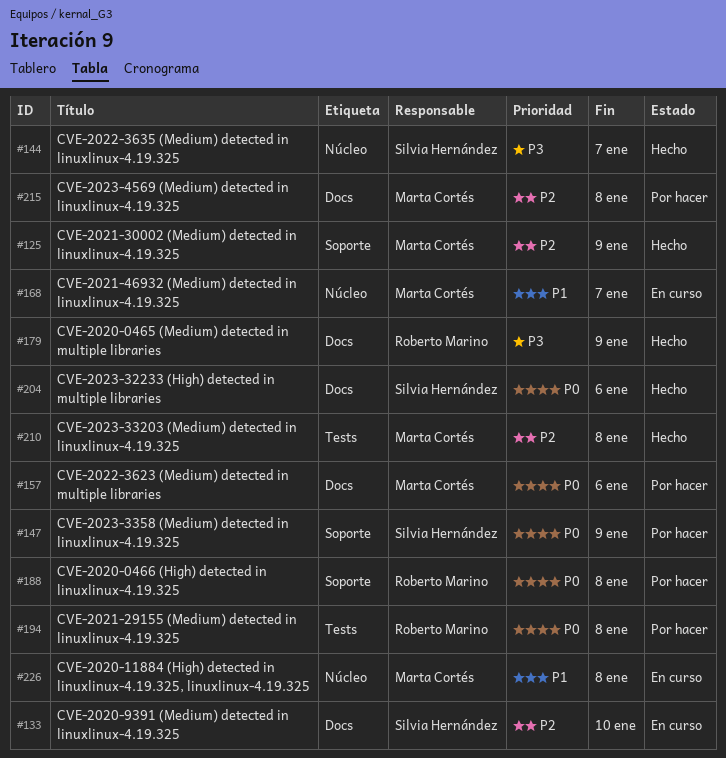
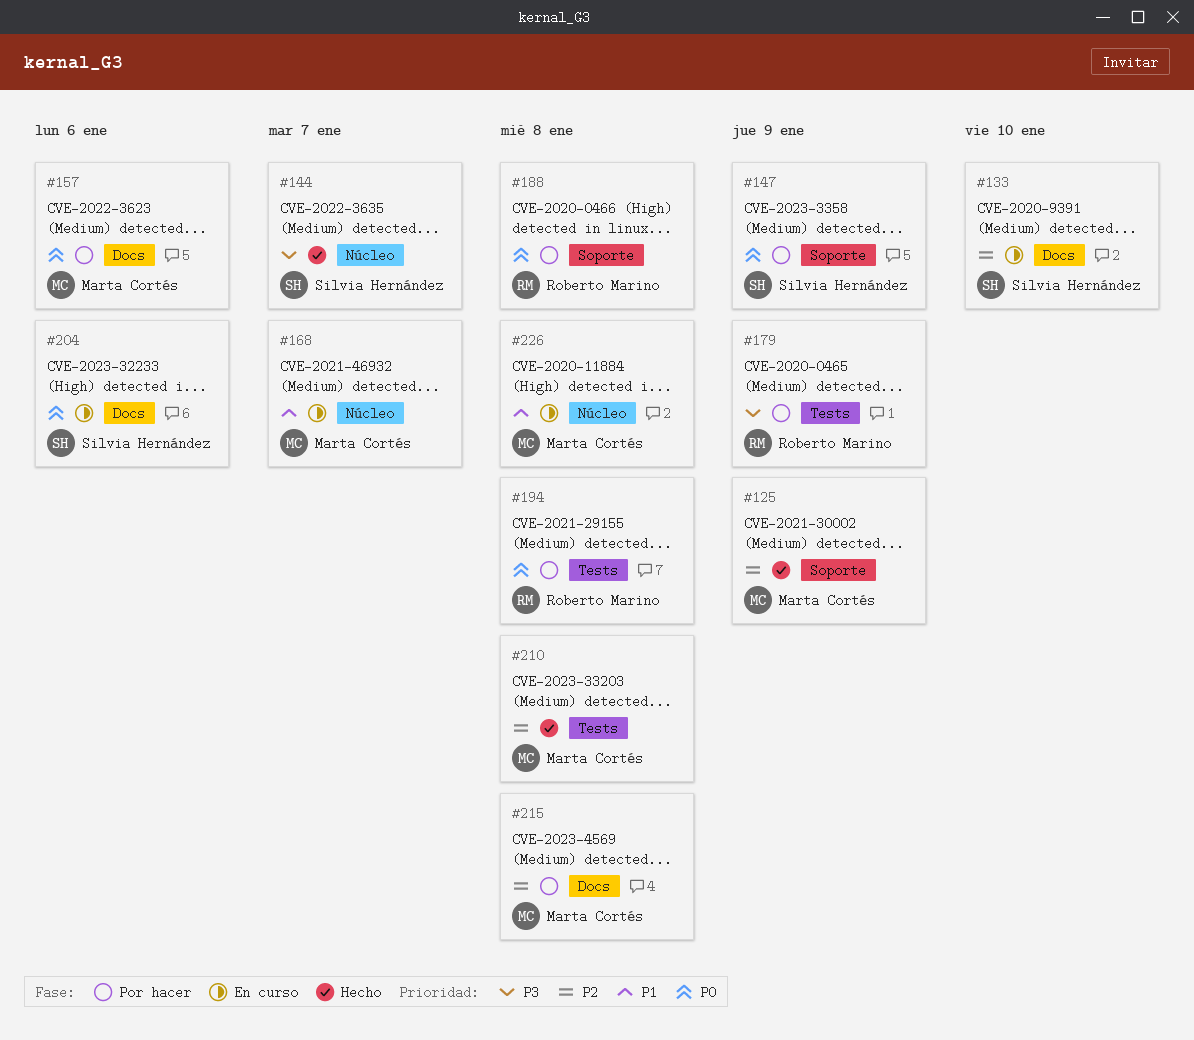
#179, status: Hecho -> Por hacer
#179, label: Docs -> Tests
#204, status: Hecho -> En curso

